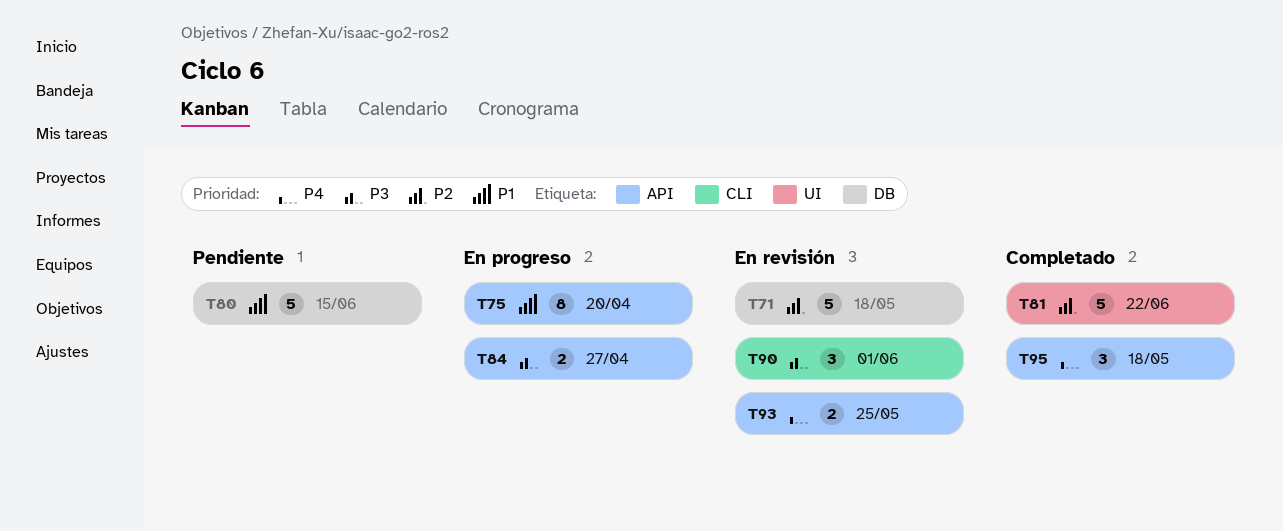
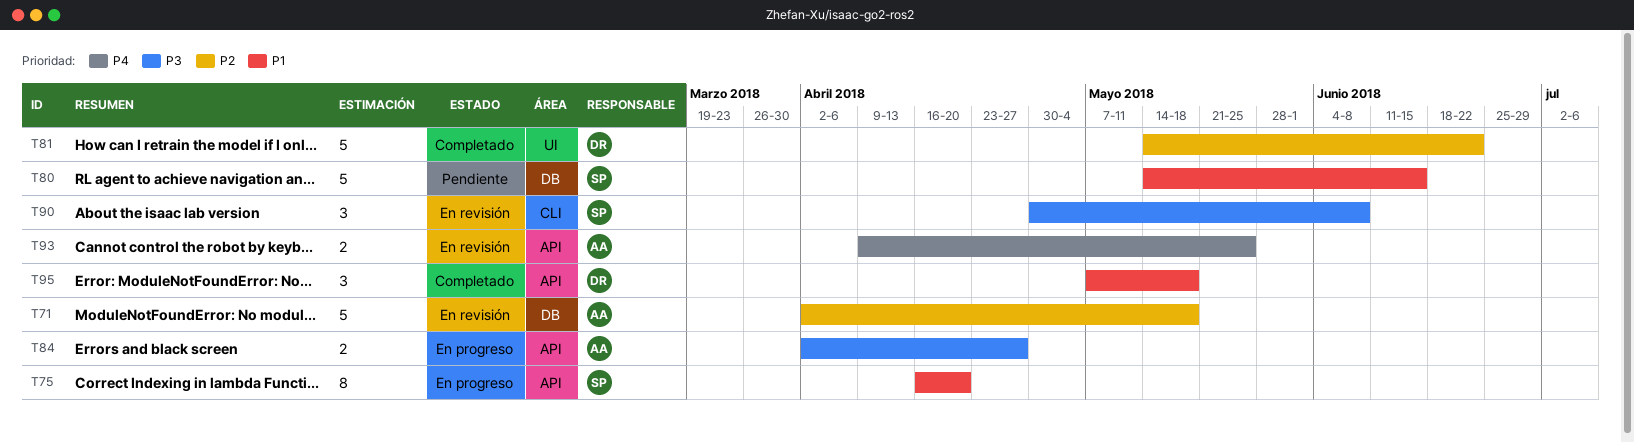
T90, due: Jun 1 -> Jun 8
T95, priority: P4 -> P1

